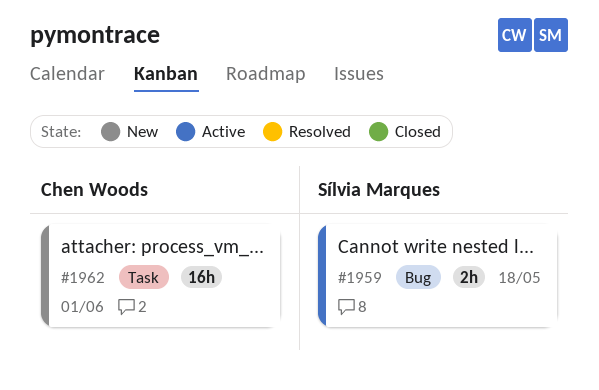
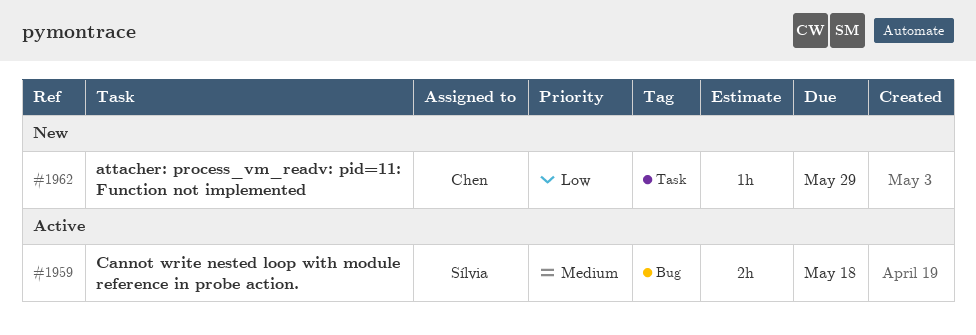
#1962, estimate: 16h -> 1h
#1962, due: Jun 1 -> May 29

